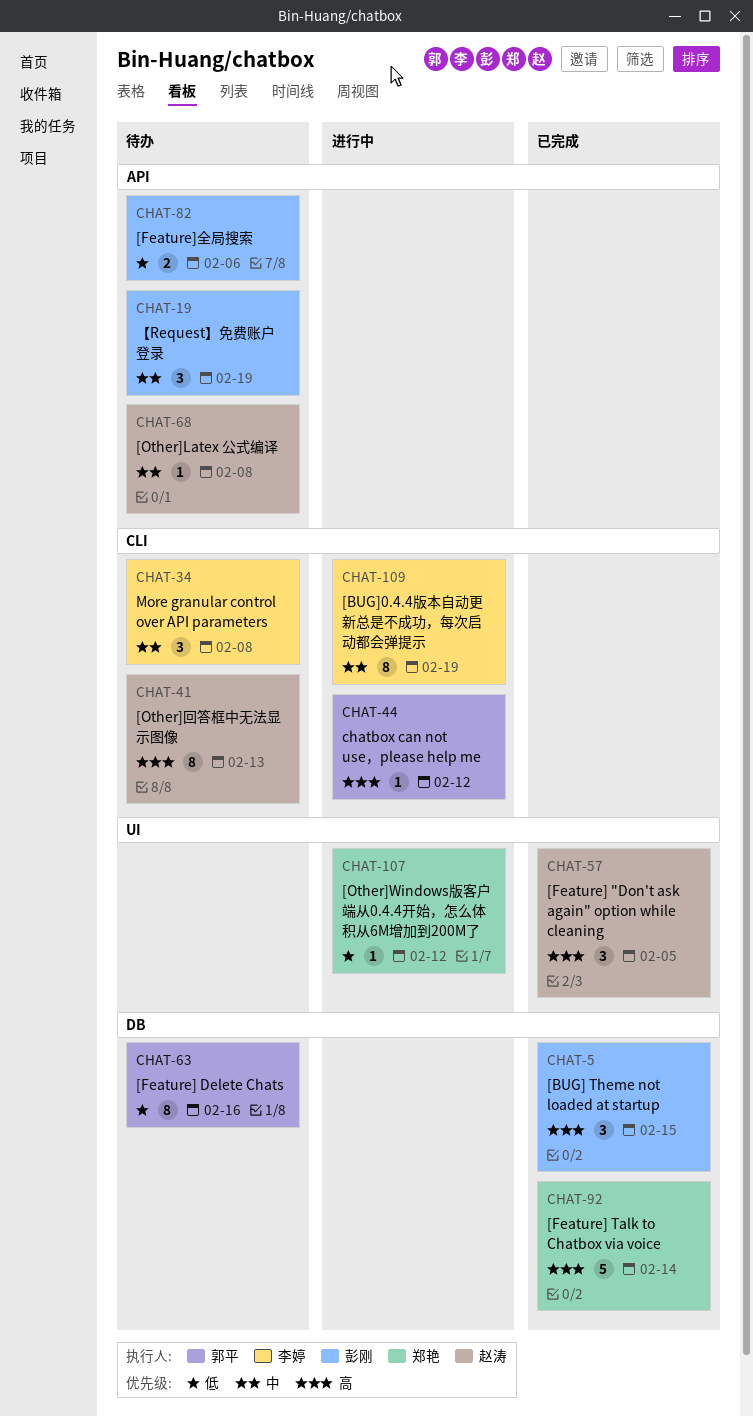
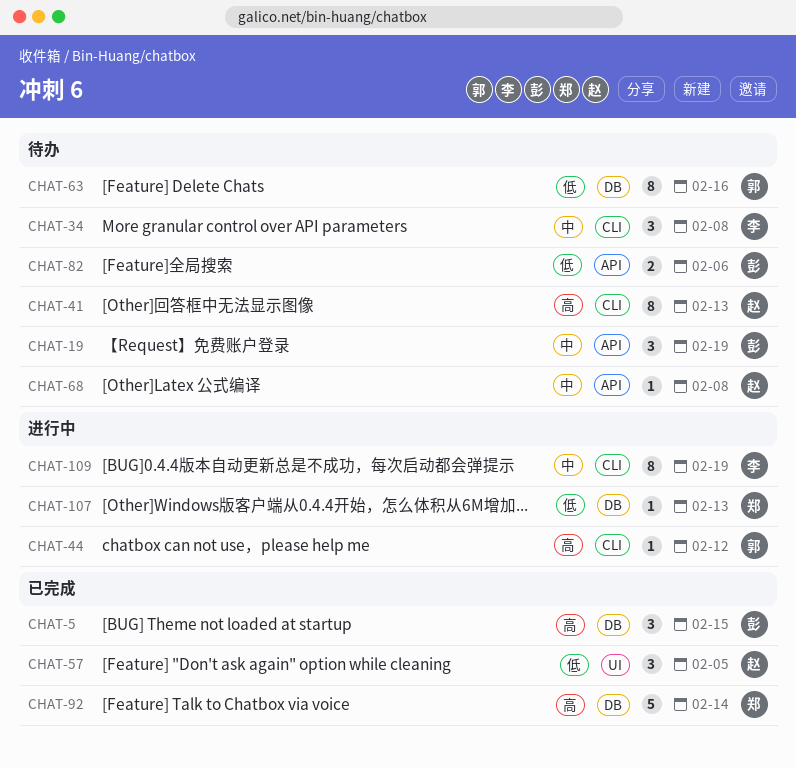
CHAT-57, priority: 高 -> 低
CHAT-107, label: UI -> DB
CHAT-107, due: Feb 12 -> Feb 13

